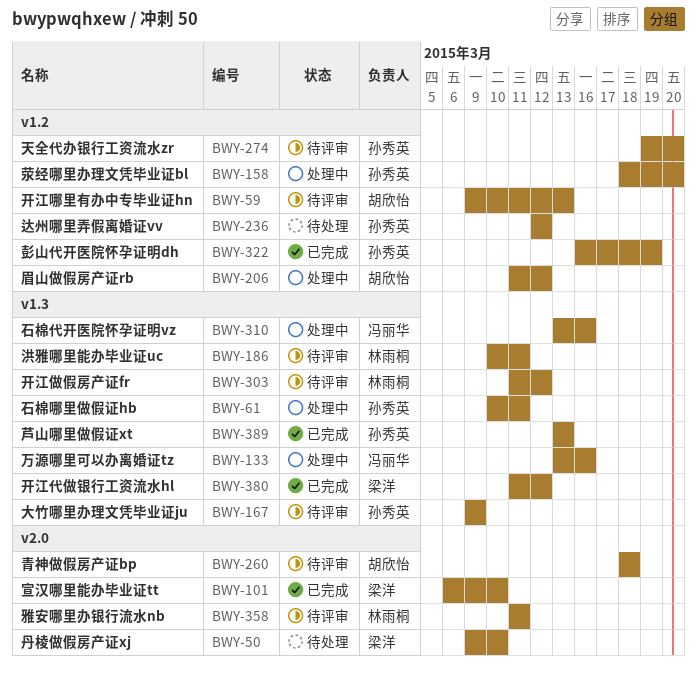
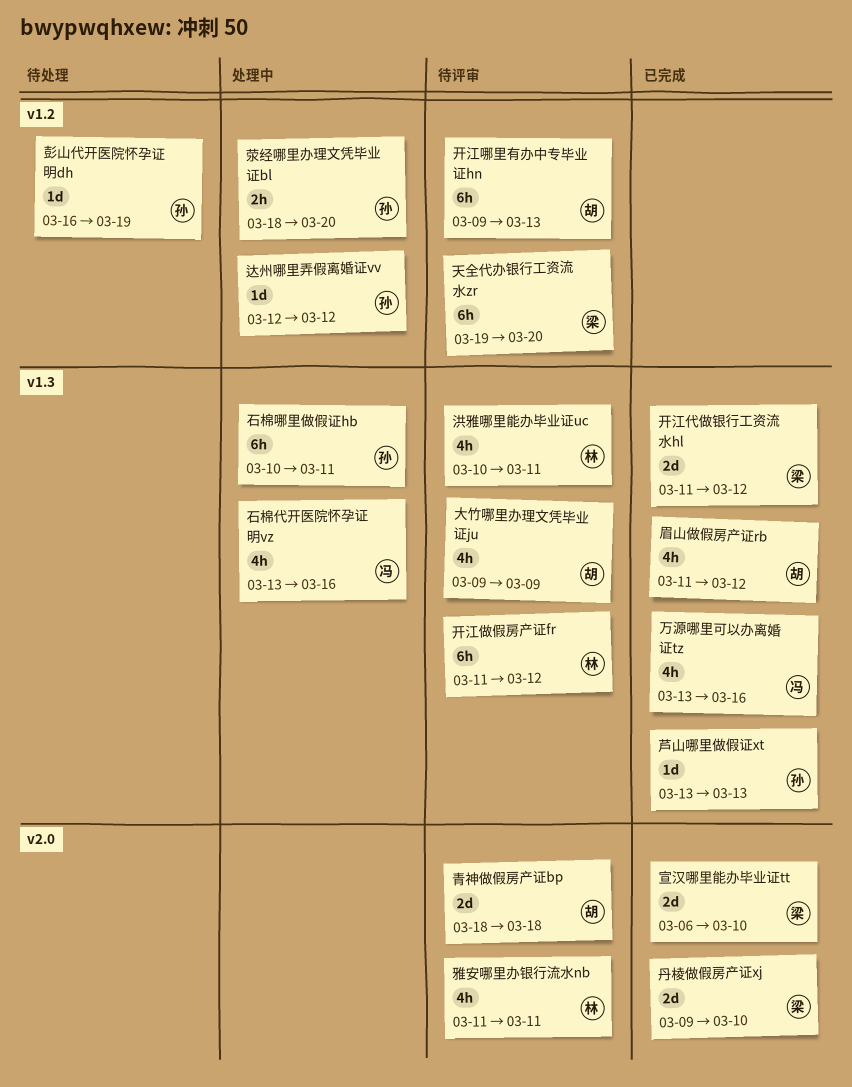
万源哪里可以办离婚证tz, status: 处理中 -> 已完成
丹棱做假房产证xj, status: 待处理 -> 已完成
大竹哪里办理文凭毕业证ju, owner: 孙秀英 -> 胡欣怡
天全代办银行工资流水zr, owner: 孙秀英 -> 梁洋
彭山代开医院怀孕证明dh, status: 已完成 -> 待处理
眉山做假房产证rb, status: 处理中 -> 已完成
眉山做假房产证rb, label: v1.2 -> v1.3
达州哪里弄假离婚证vv, status: 待处理 -> 处理中

